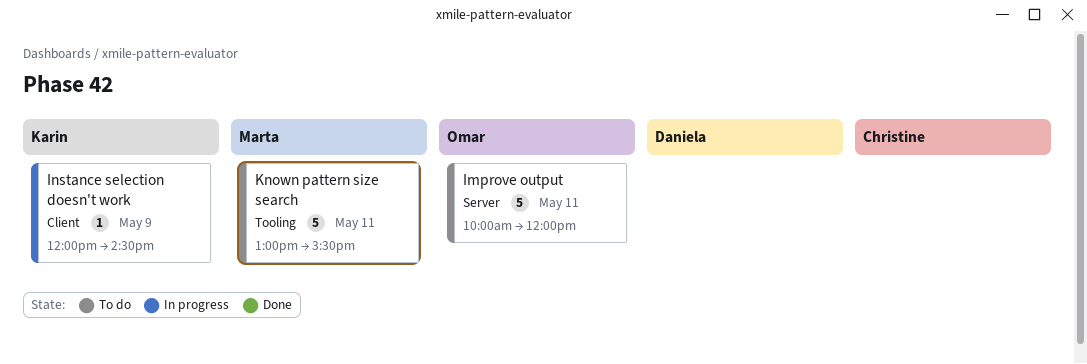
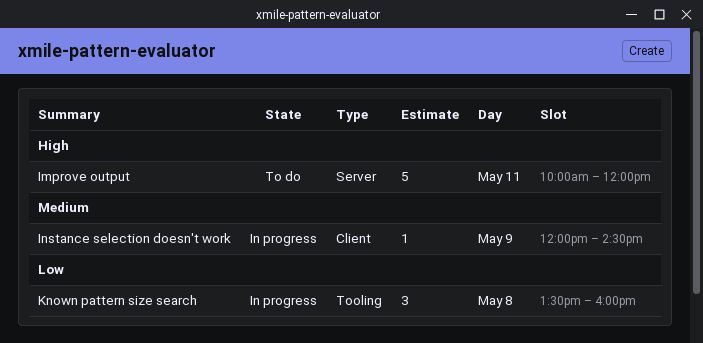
Known pattern size search, status: To do -> In progress
Known pattern size search, estimate: 5 -> 3
Known pattern size search, day: May 11 -> May 8
Known pattern size search, begins: 13:00 -> 13:30
Known pattern size search, ends: 15:30 -> 16:00

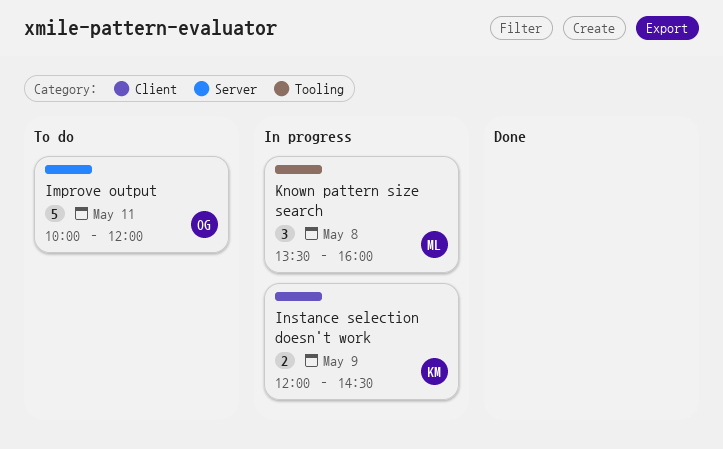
Instance selection doesn't work, estimate: 1 -> 2

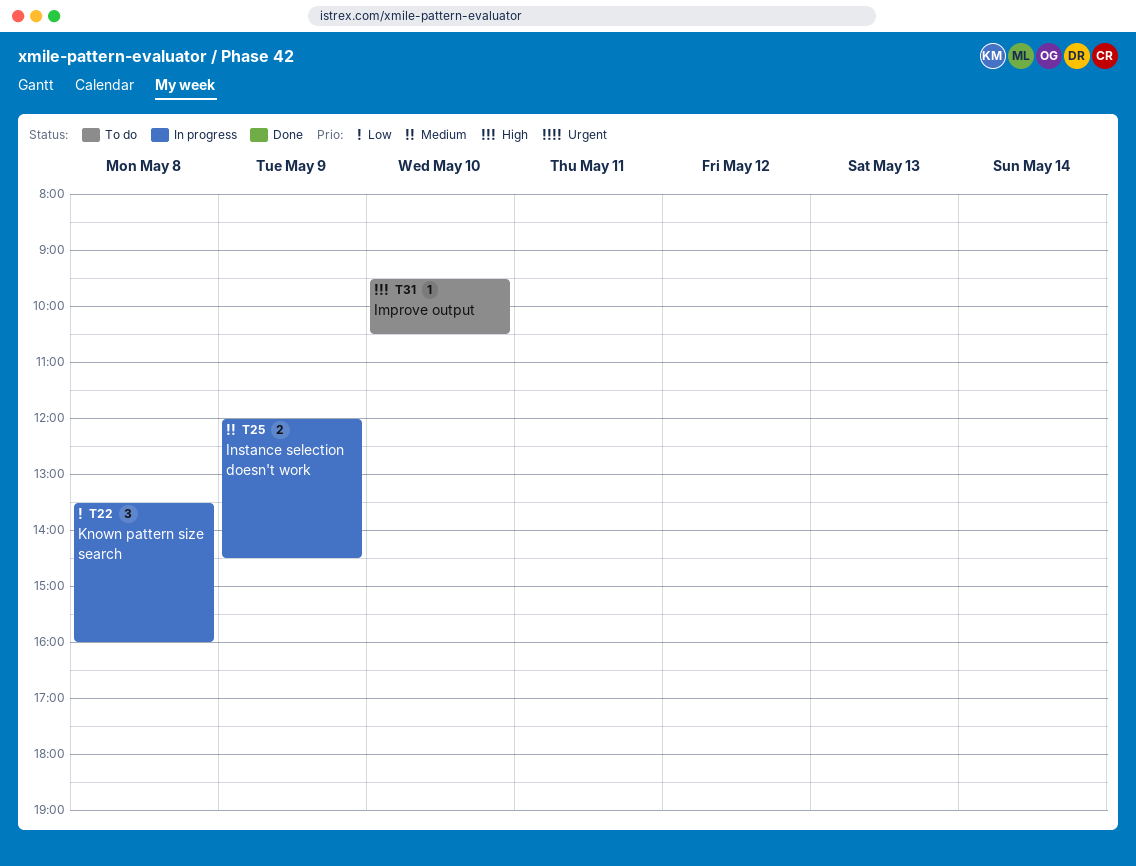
Improve output, estimate: 5 -> 1
Improve output, day: May 11 -> May 10
Improve output, begins: 10:00 -> 09:30
Improve output, ends: 12:00 -> 10:30

